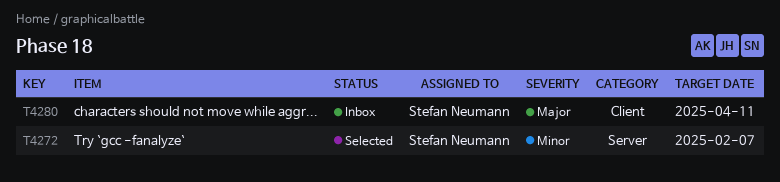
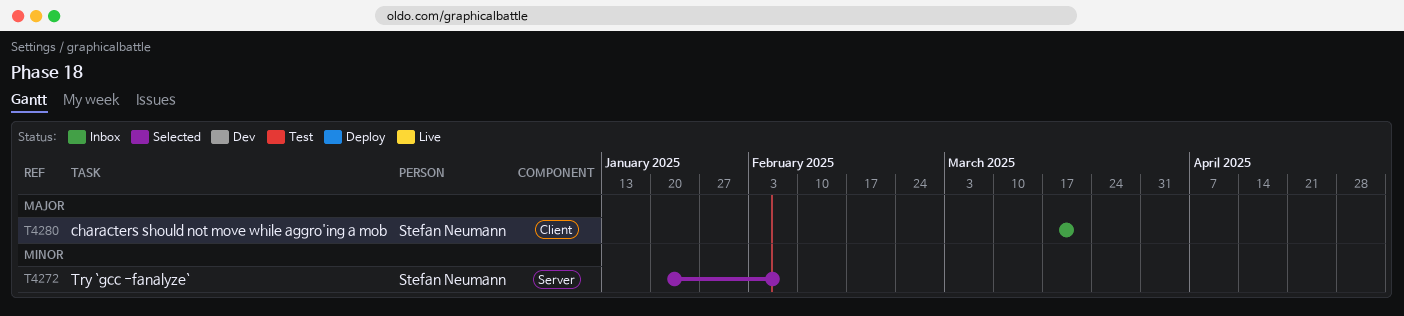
T4280, due: Apr 11 -> Mar 21

